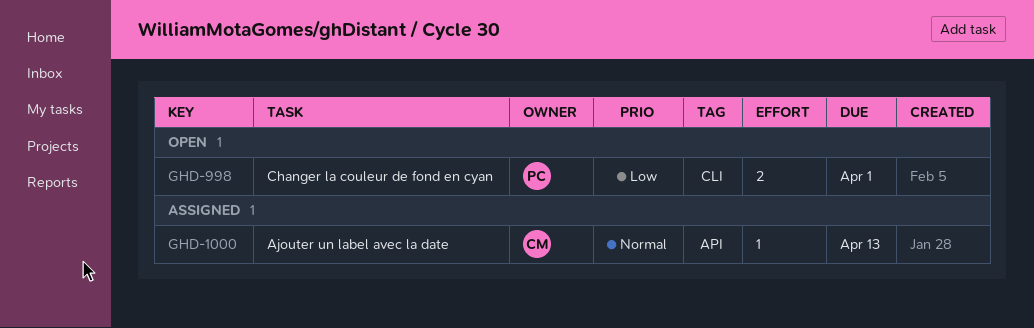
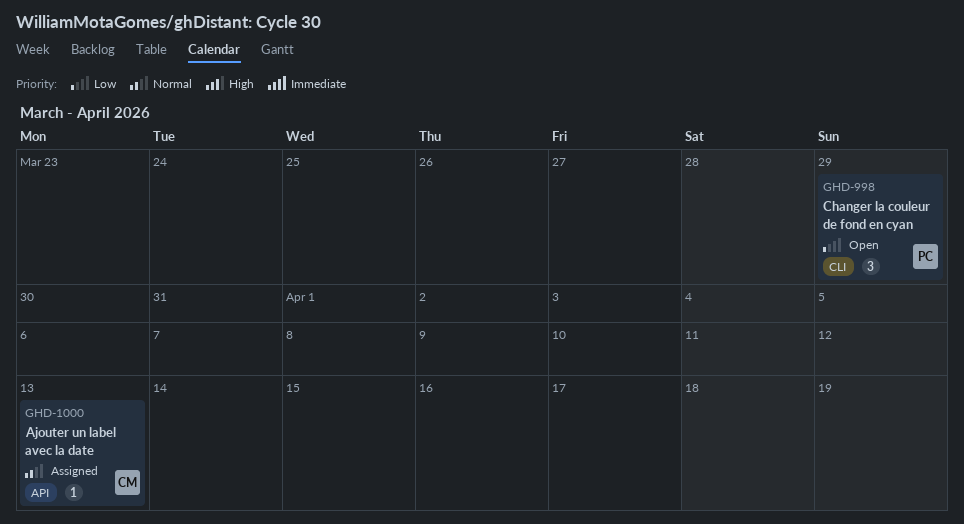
GHD-998, estimate: 2 -> 3
GHD-998, due: Apr 1 -> Mar 29

